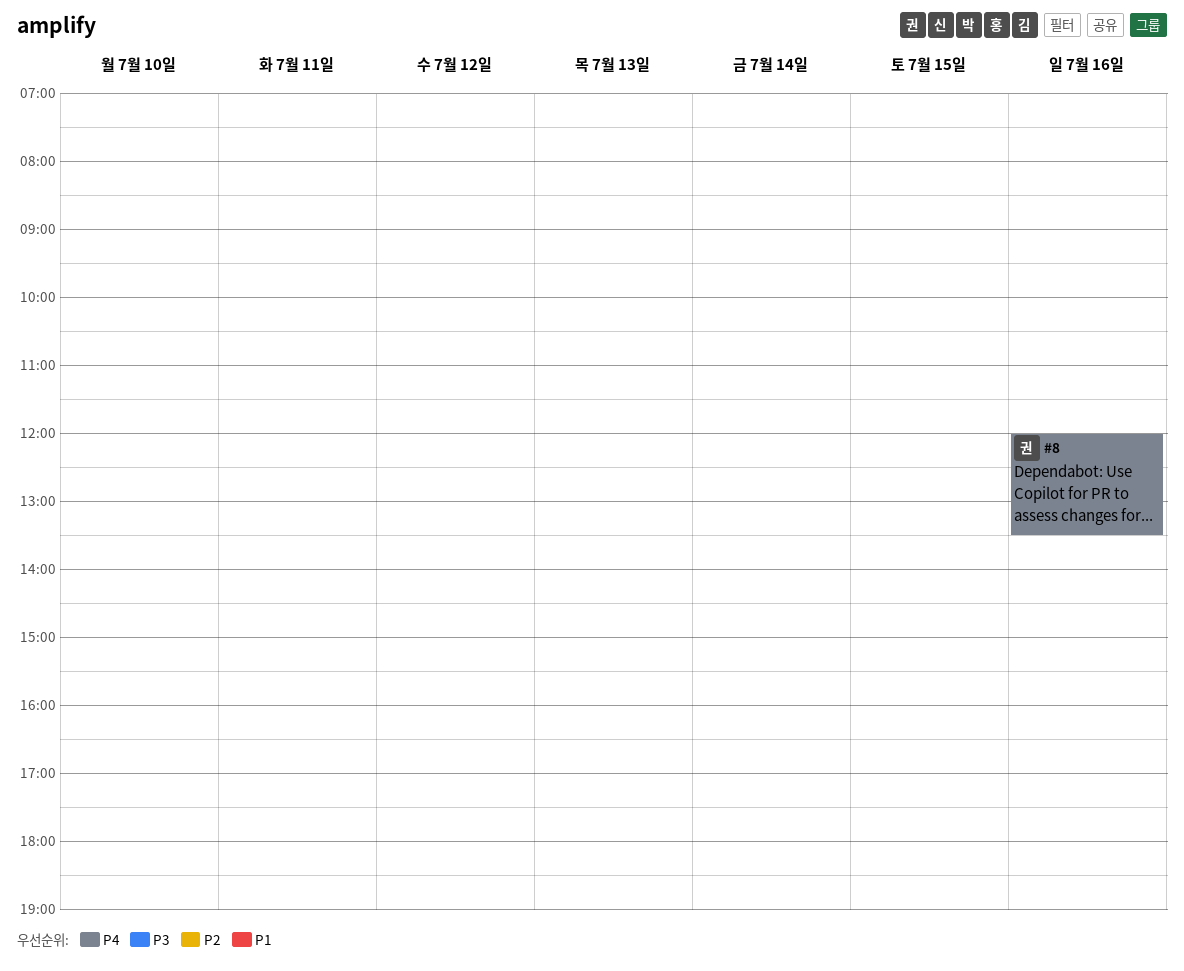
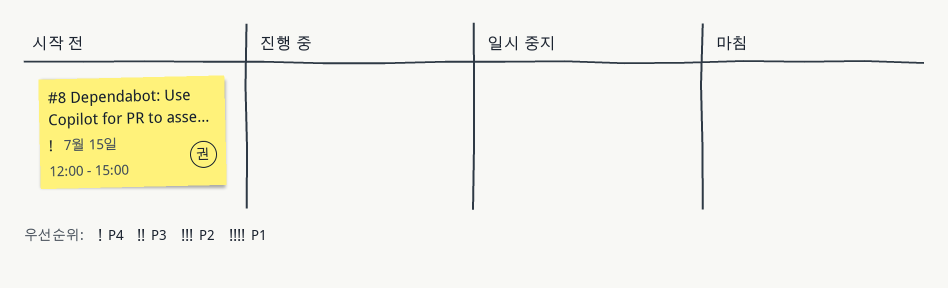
#8, day: Jul 16 -> Jul 15
#8, ends: 13:30 -> 15:00

